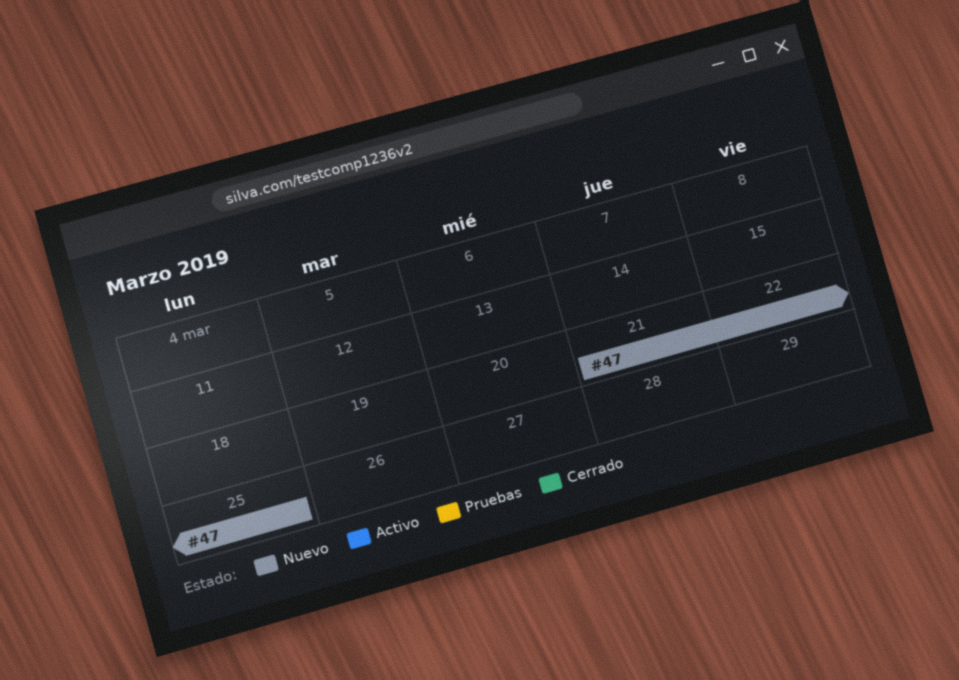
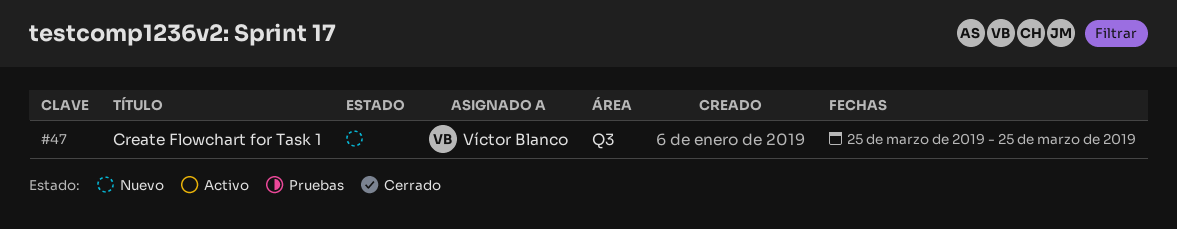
#47, start: Mar 21 -> Mar 25

